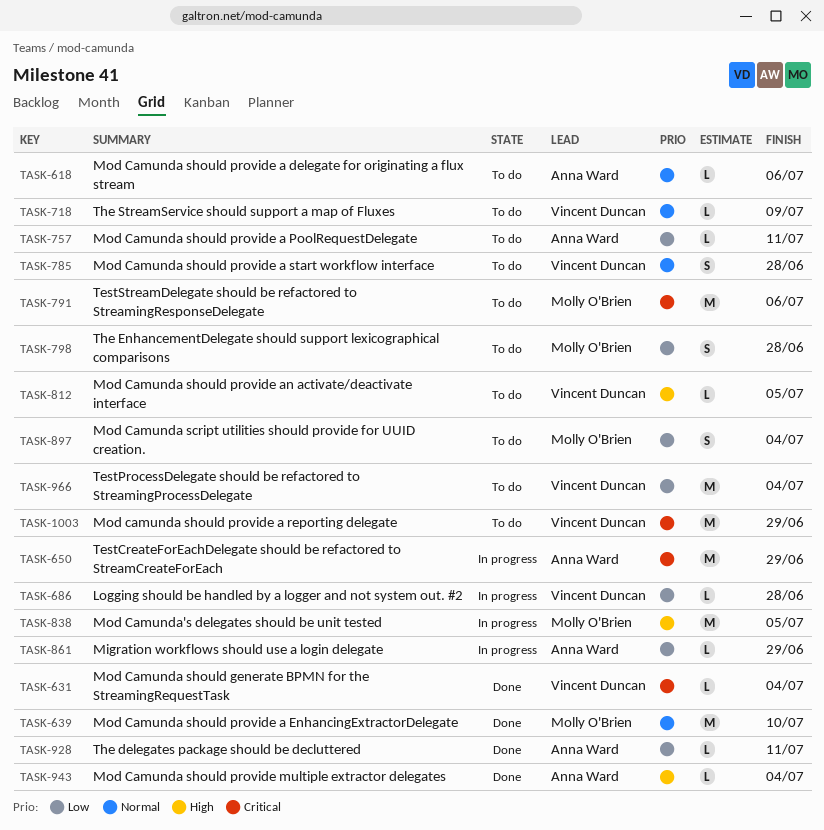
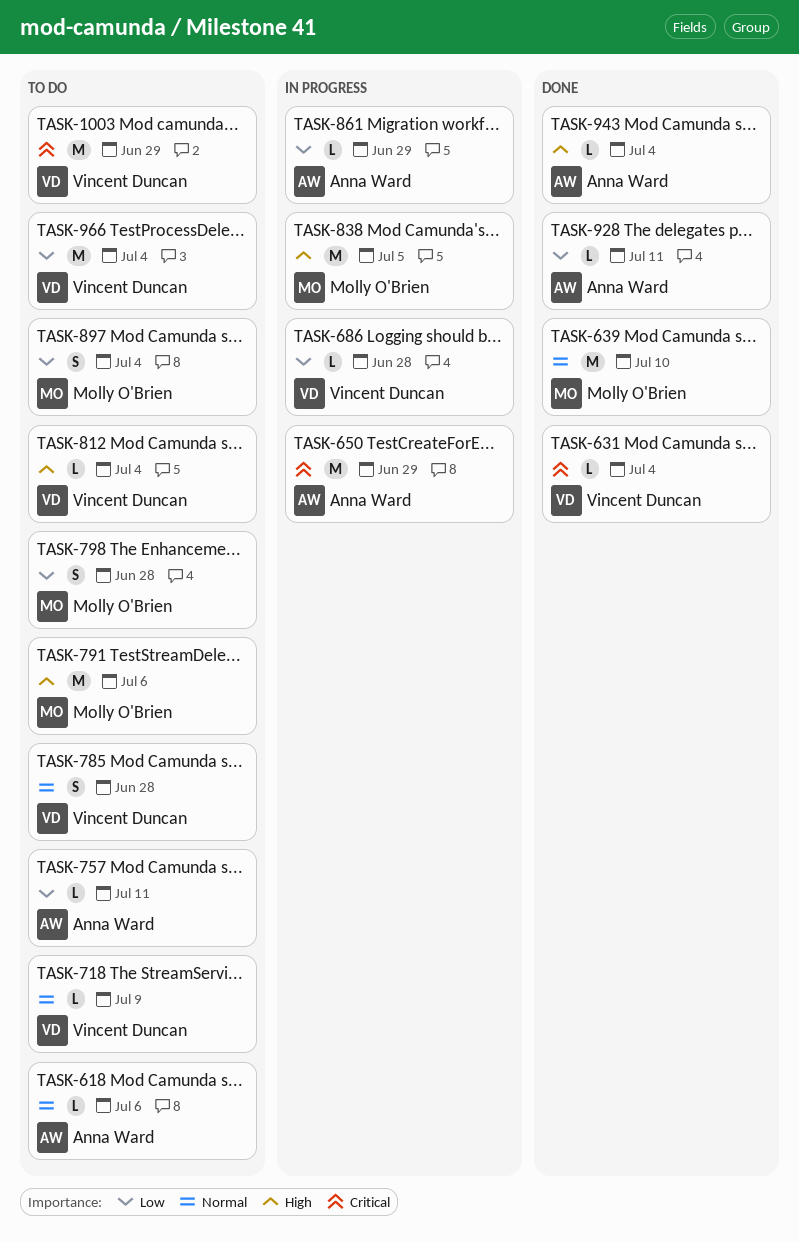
TASK-791, priority: Critical -> High
TASK-812, due: Jul 5 -> Jul 4

